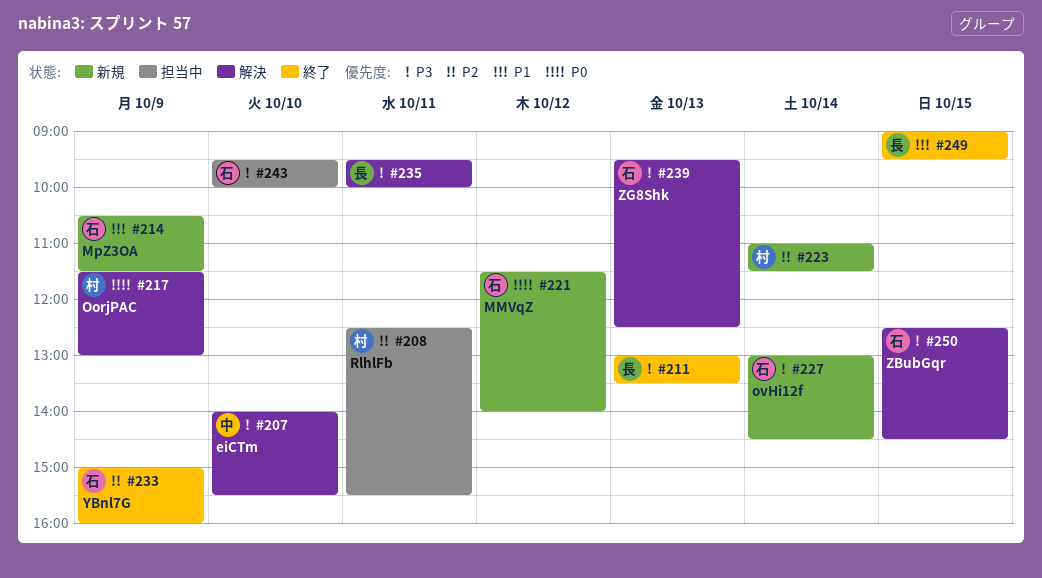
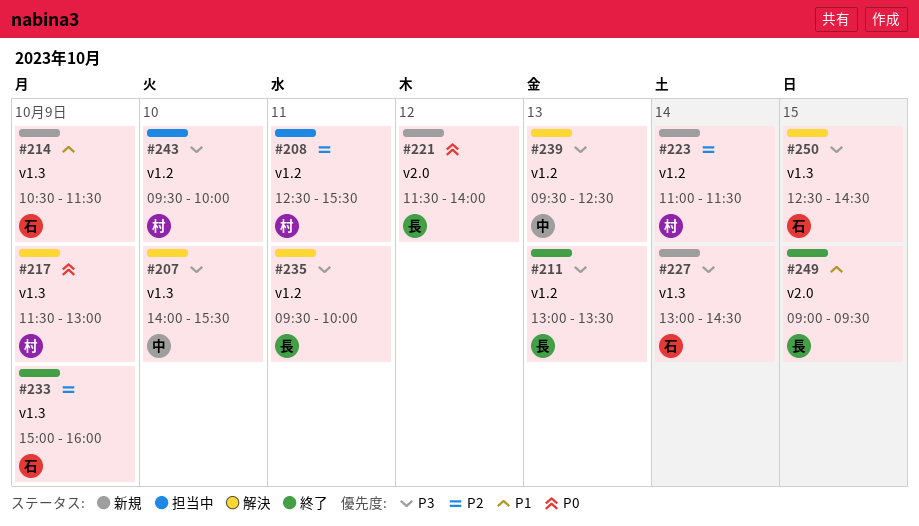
#221, owner: 石 -> 長
#239, owner: 石 -> 中
#243, owner: 石 -> 村

